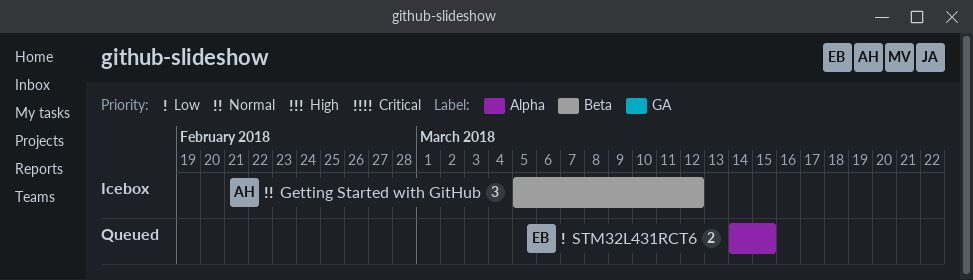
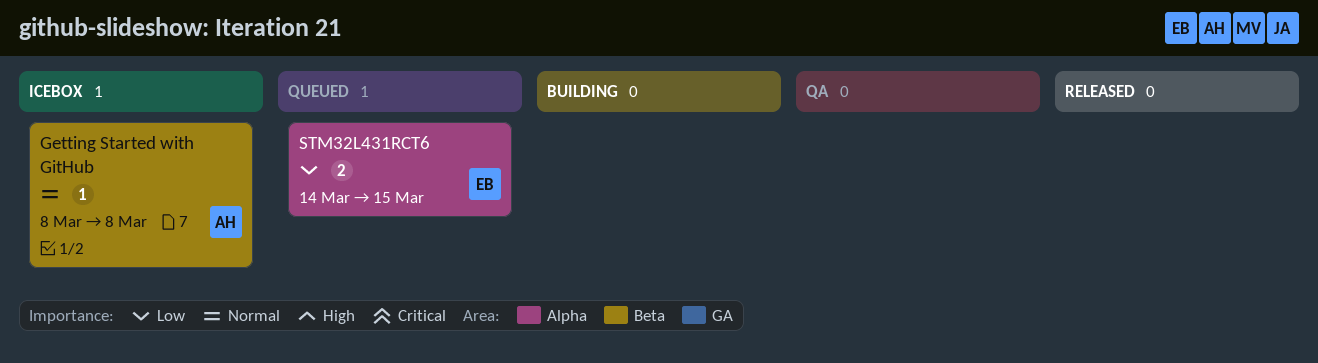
Getting Started with GitHub, estimate: 3 -> 1
Getting Started with GitHub, start: Mar 5 -> Mar 8
Getting Started with GitHub, due: Mar 12 -> Mar 8

